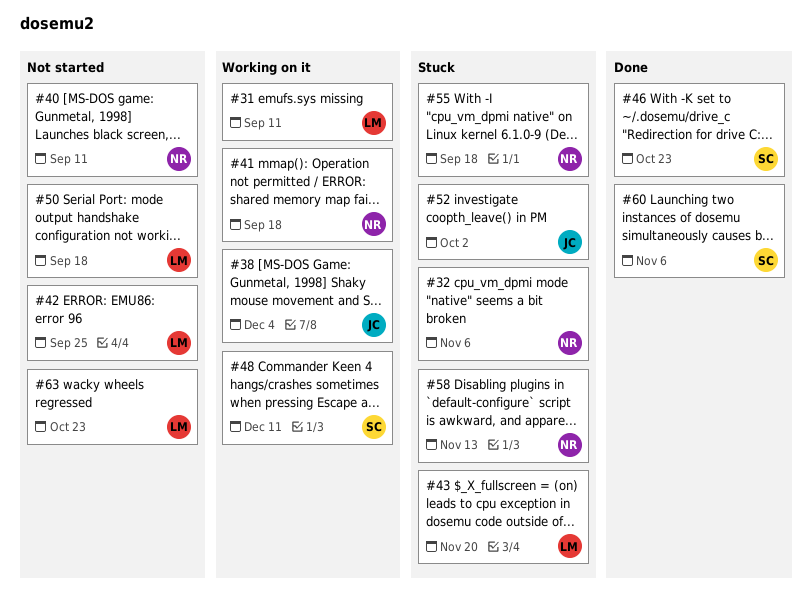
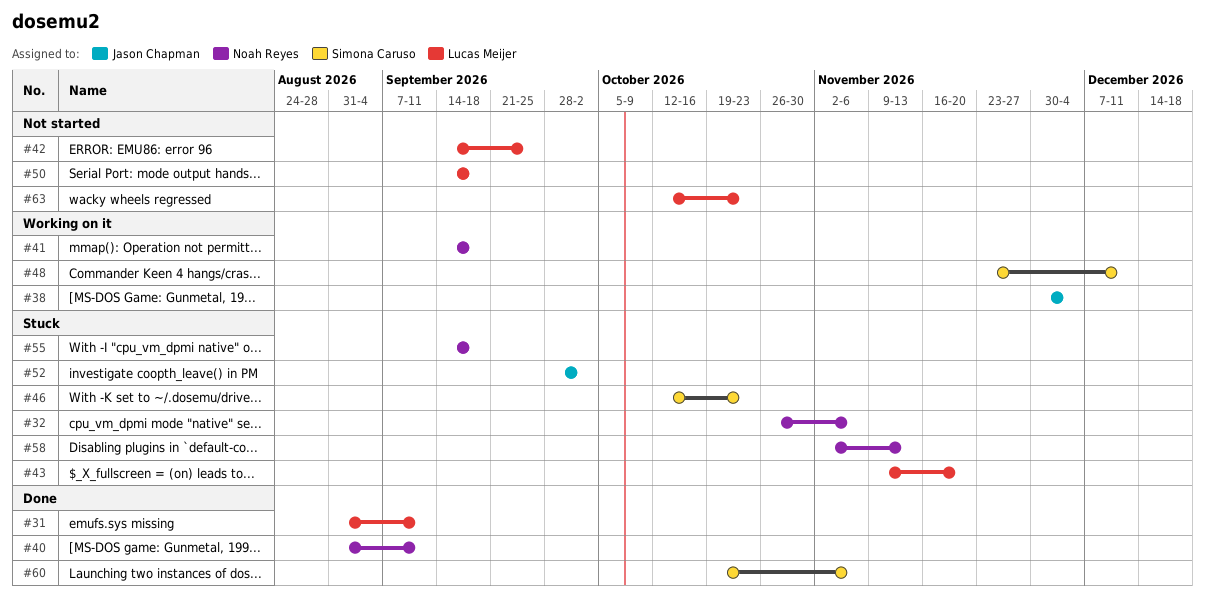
#31, status: Working on it -> Done
#40, status: Not started -> Done
#46, status: Done -> Stuck

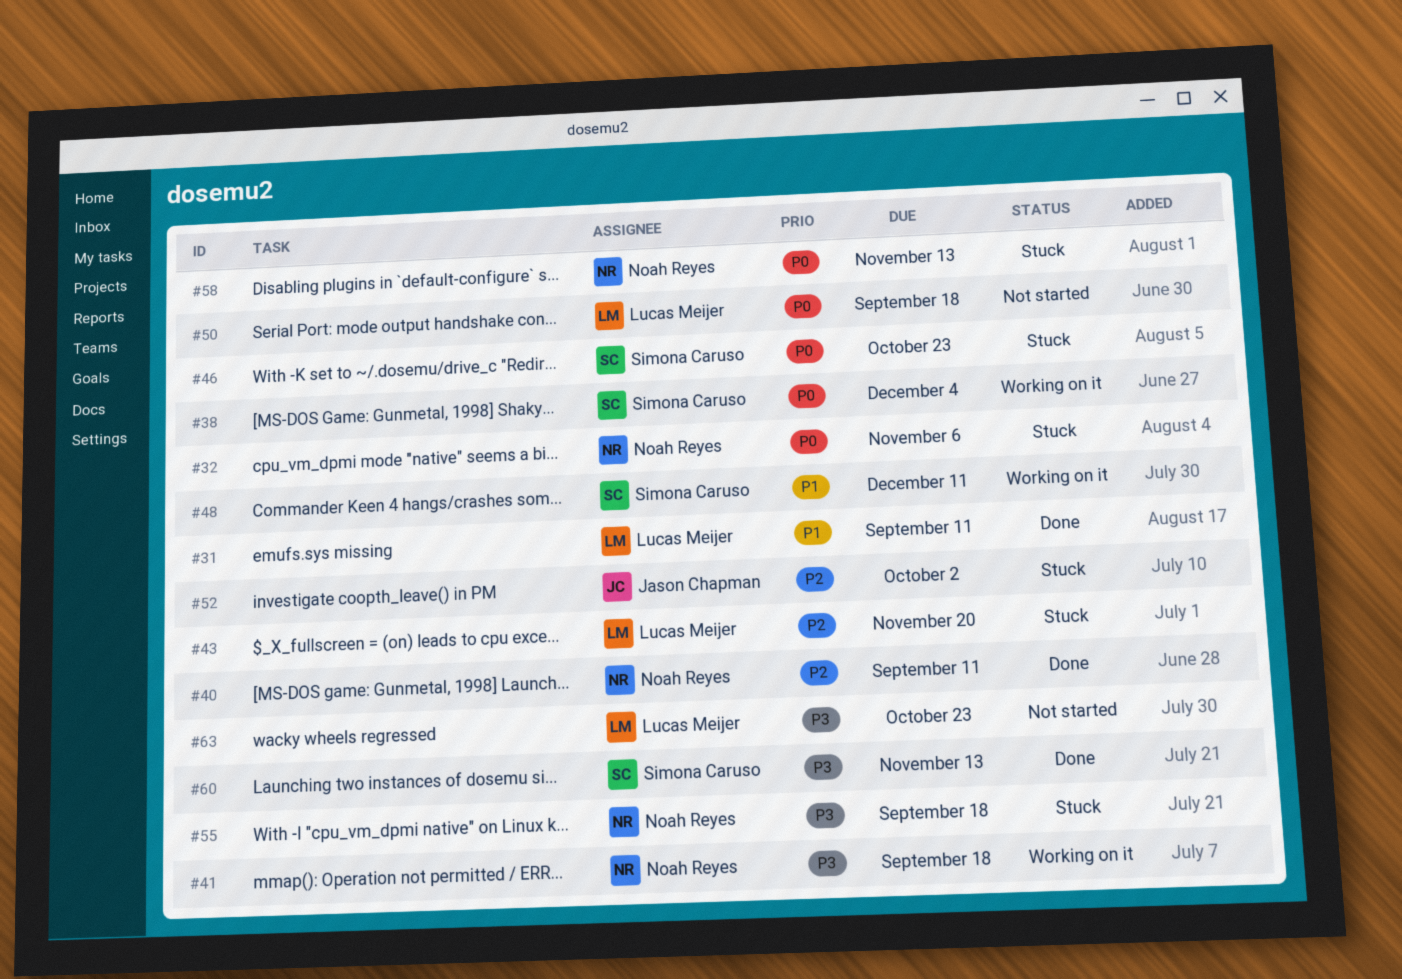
#38, owner: Jason Chapman -> Simona Caruso
#42: present -> none
#60, due: Nov 6 -> Nov 13

